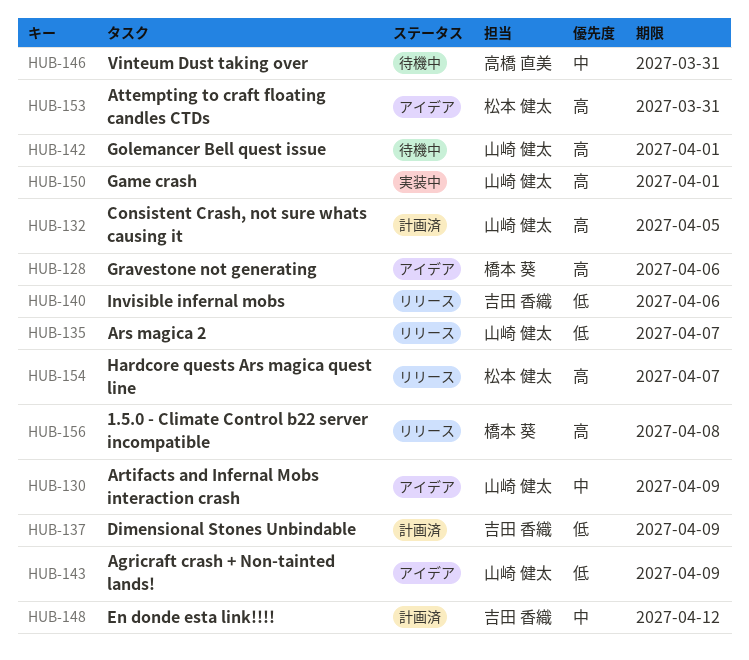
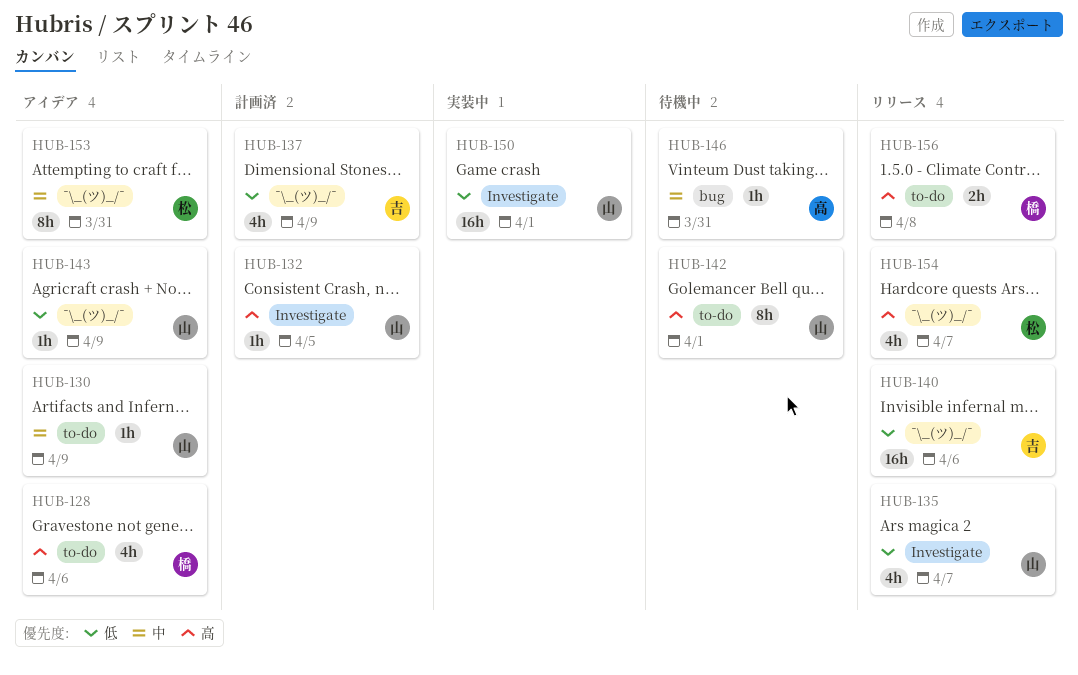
HUB-148: present -> none
HUB-150, priority: 高 -> 低
HUB-153, priority: 高 -> 中

